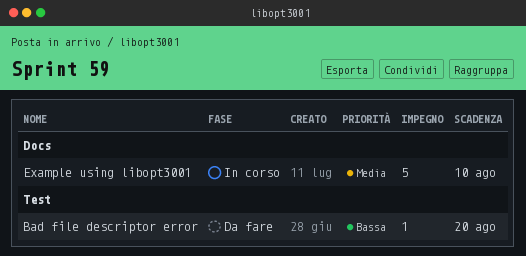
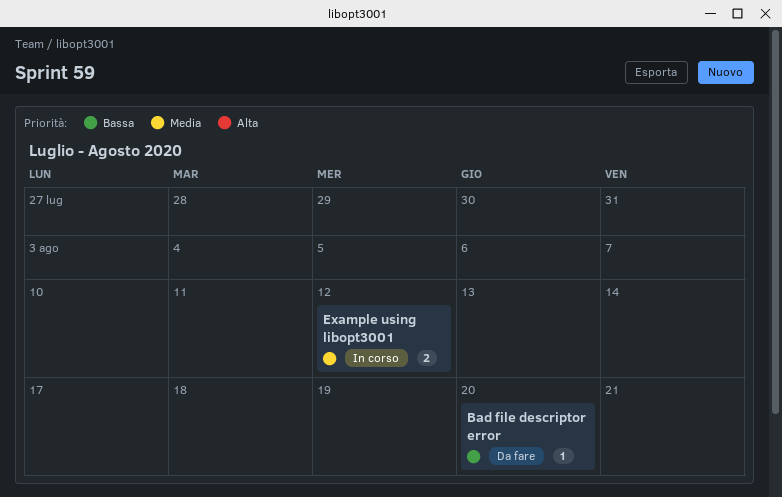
Example using libopt3001, estimate: 5 -> 2
Example using libopt3001, due: Aug 10 -> Aug 12

